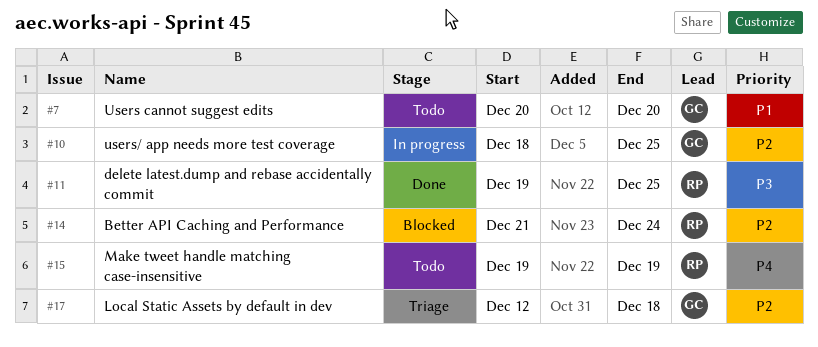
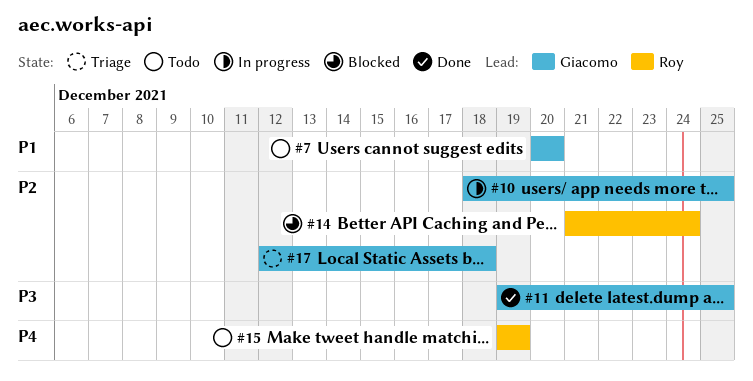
#11, owner: Roy -> Giacomo

